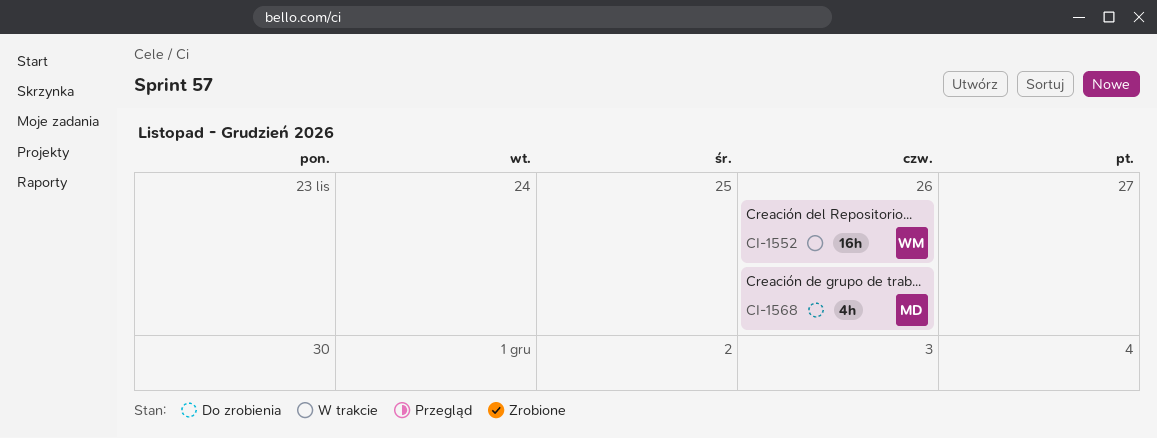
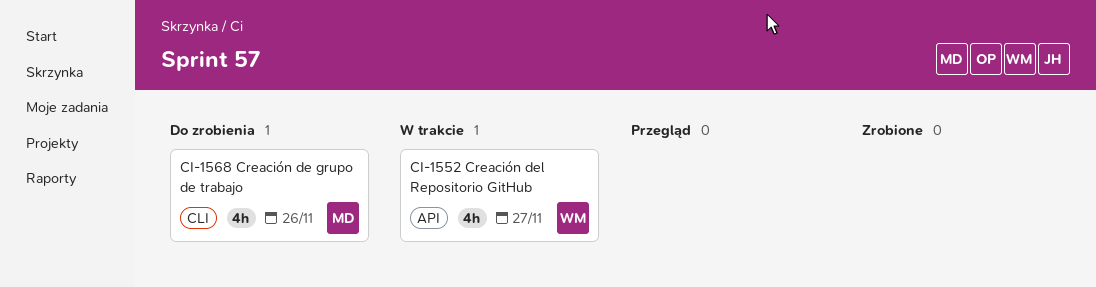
CI-1552, estimate: 16h -> 4h
CI-1552, due: Nov 26 -> Nov 27

